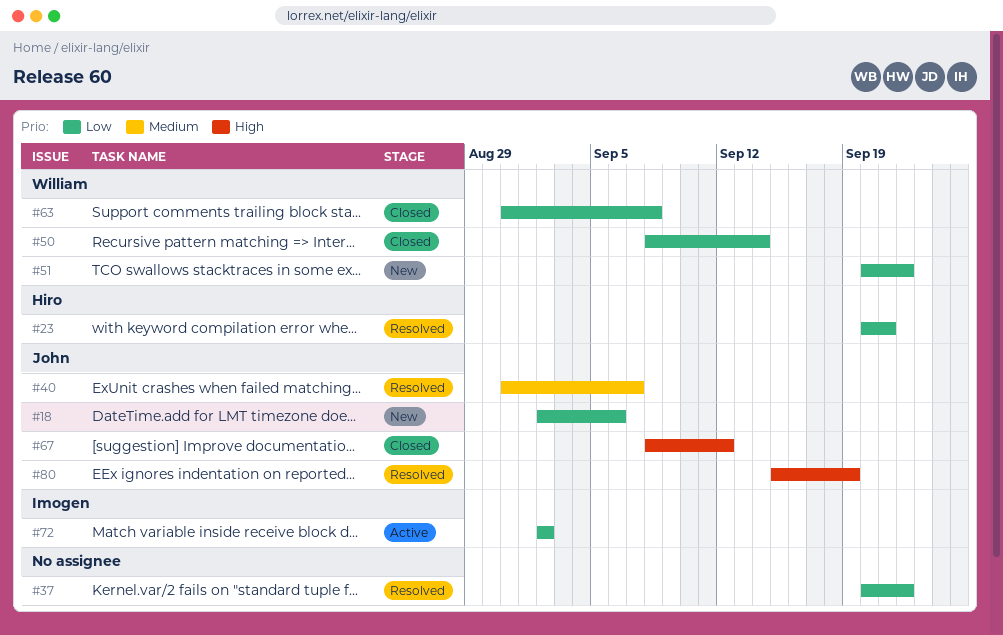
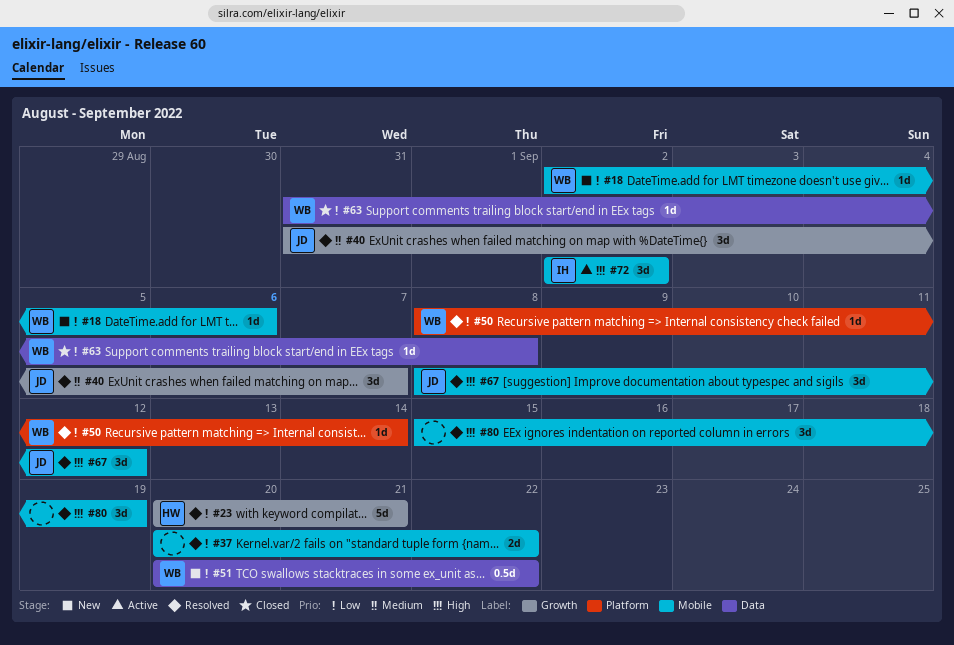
#18, owner: John -> William
#50, status: Closed -> Resolved
#67, status: Closed -> Resolved
#72, priority: Low -> High
#80, owner: John -> none

